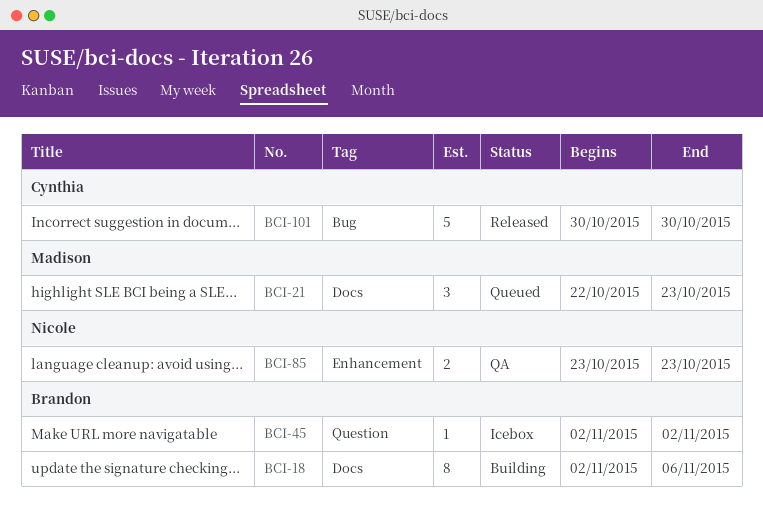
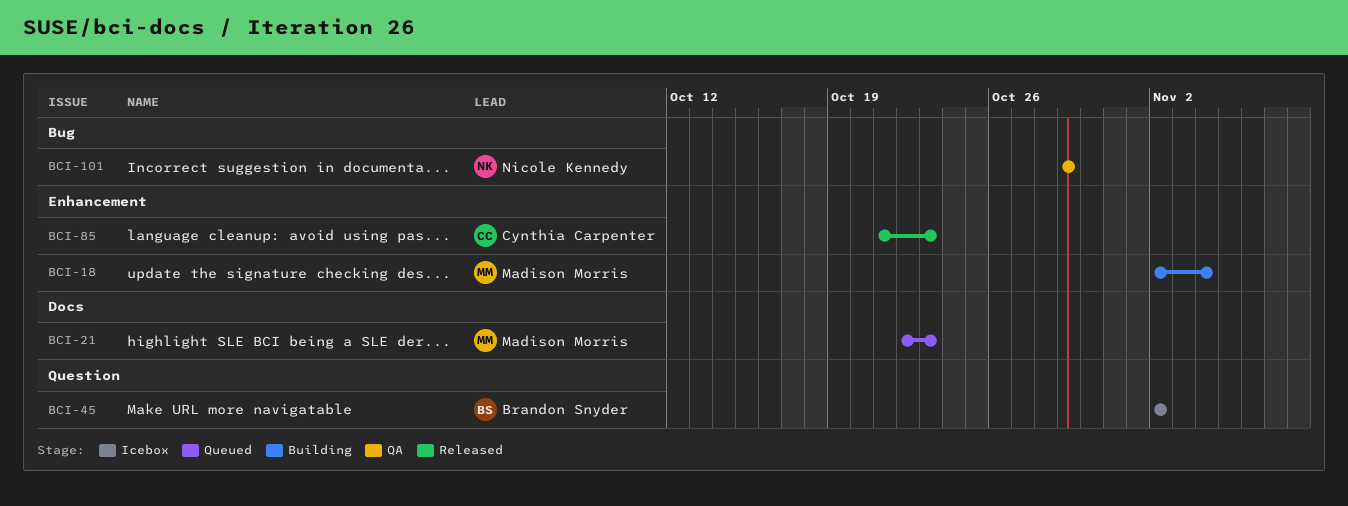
BCI-18, owner: Brandon Snyder -> Madison Morris
BCI-18, label: Docs -> Enhancement
BCI-18, due: Nov 6 -> Nov 4
BCI-85, status: QA -> Released
BCI-85, owner: Nicole Kennedy -> Cynthia Carpenter
BCI-85, start: Oct 23 -> Oct 21
BCI-101, status: Released -> QA
BCI-101, owner: Cynthia Carpenter -> Nicole Kennedy
BCI-101, start: Oct 30 -> Oct 29
BCI-101, due: Oct 30 -> Oct 29

